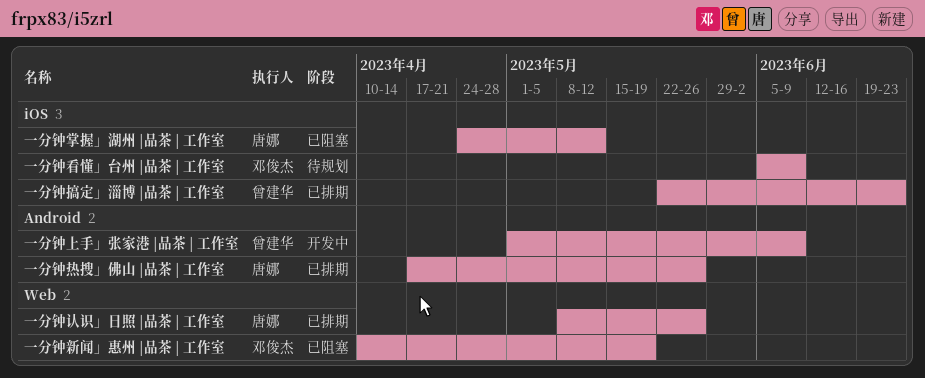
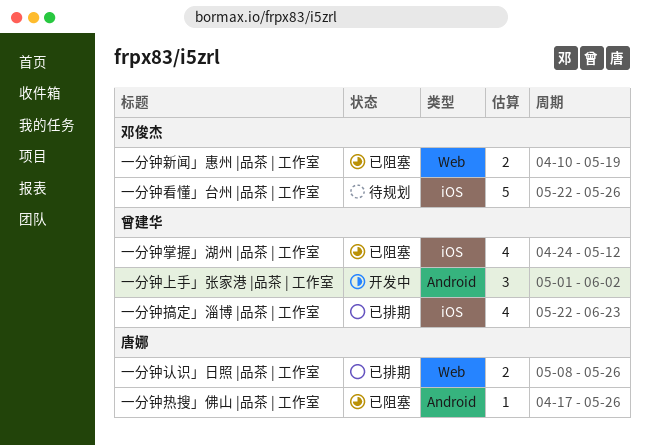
一分钟上手」张家港 |品茶 | 工作室, due: Jun 9 -> Jun 2
一分钟掌握」湖州 |品茶 | 工作室, owner: 唐娜 -> 曾建华
一分钟热搜」佛山 |品茶 | 工作室, status: 已排期 -> 已阻塞
一分钟看懂」台州 |品茶 | 工作室, start: Jun 5 -> May 22
一分钟看懂」台州 |品茶 | 工作室, due: Jun 9 -> May 26

